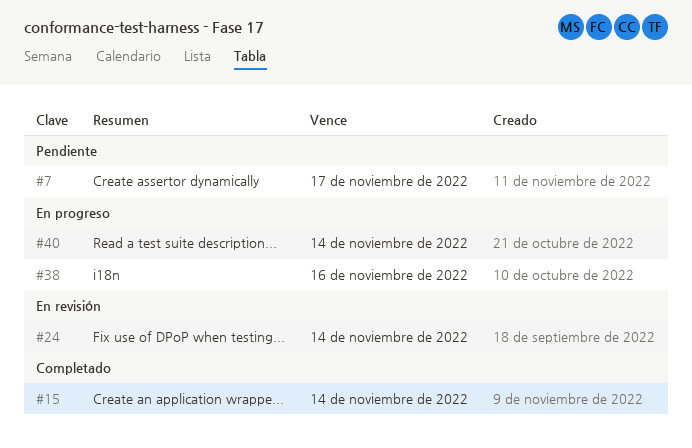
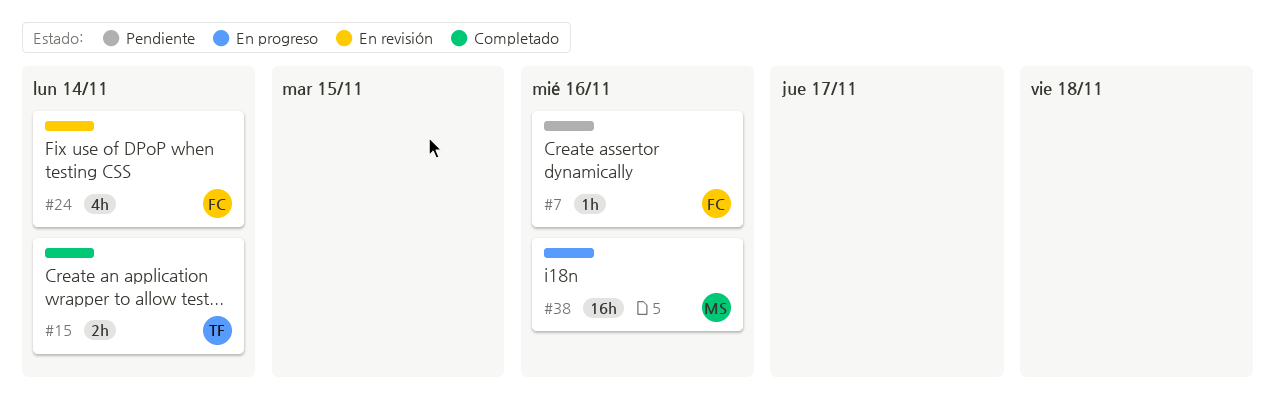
#7, due: Nov 17 -> Nov 16
#40: present -> none

